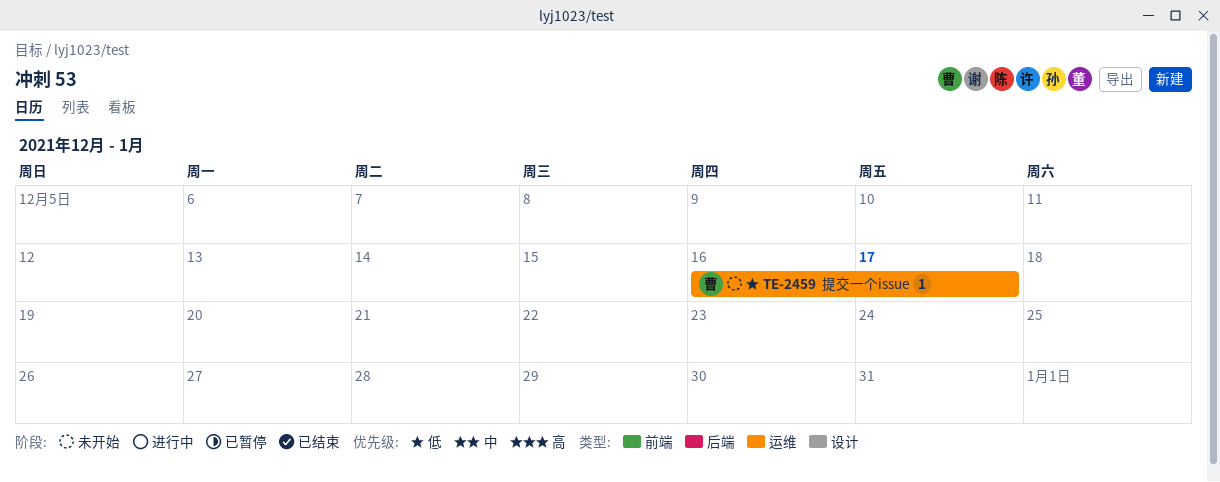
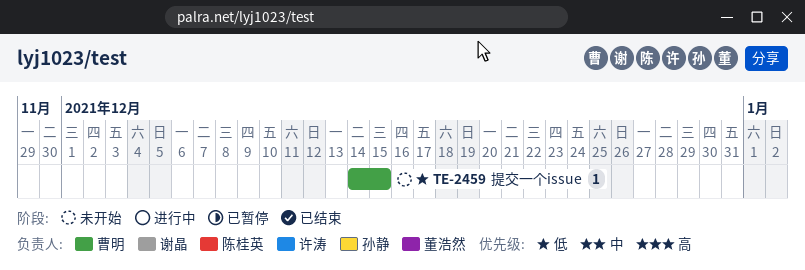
TE-2459, start: Dec 16 -> Dec 14
TE-2459, due: Dec 17 -> Dec 15

